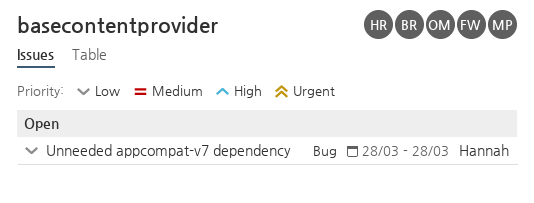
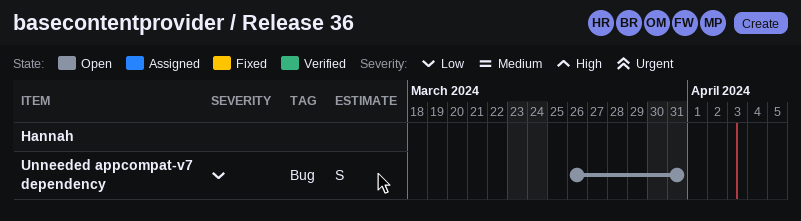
Unneeded appcompat-v7 dependency, start: Mar 28 -> Mar 26
Unneeded appcompat-v7 dependency, due: Mar 28 -> Mar 31

